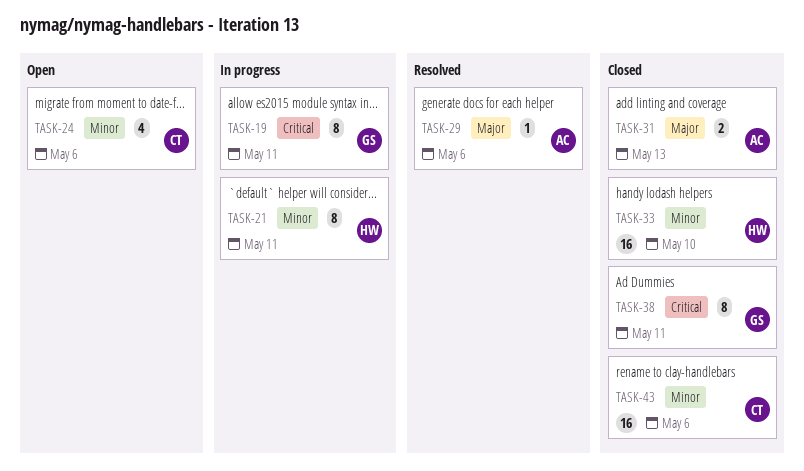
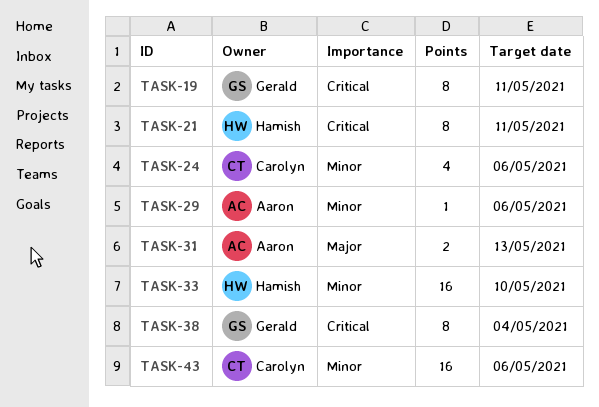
TASK-21, priority: Minor -> Critical
TASK-29, priority: Major -> Minor
TASK-38, due: May 11 -> May 4

